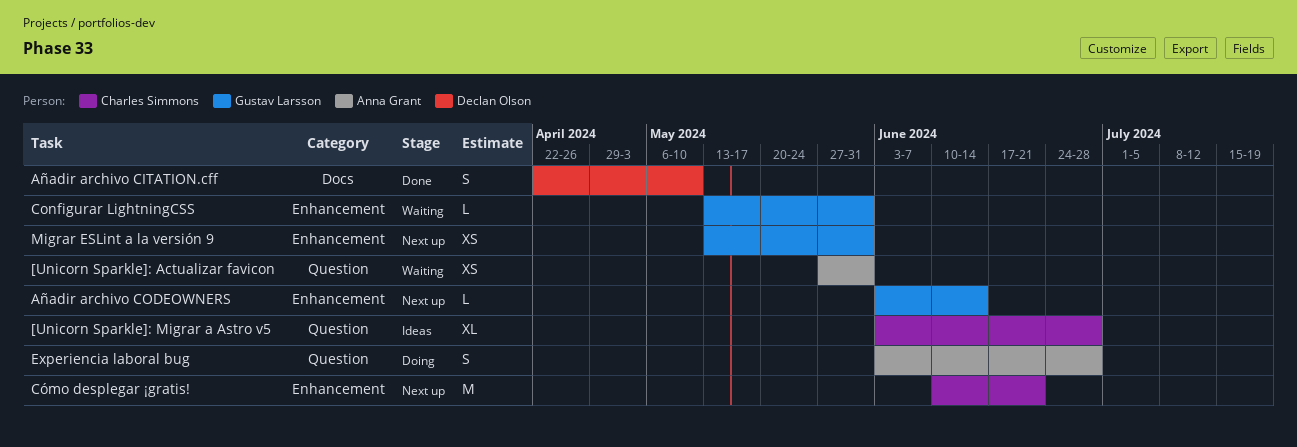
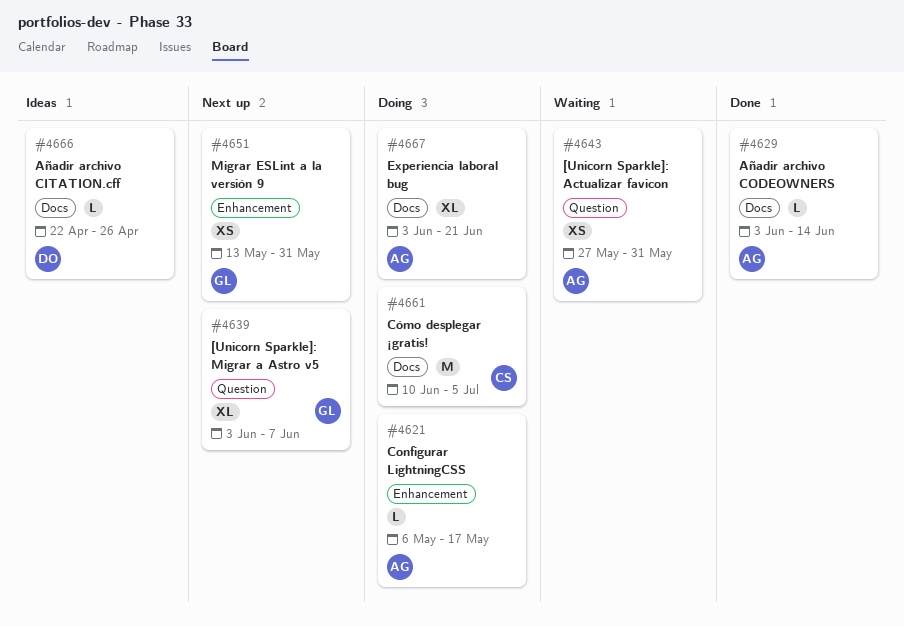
[Unicorn Sparkle]: Migrar a Astro v5, status: Ideas -> Next up
[Unicorn Sparkle]: Migrar a Astro v5, owner: Charles Simmons -> Gustav Larsson
[Unicorn Sparkle]: Migrar a Astro v5, due: Jun 28 -> Jun 7
Añadir archivo CITATION.cff, status: Done -> Ideas
Añadir archivo CITATION.cff, estimate: S -> L
Añadir archivo CITATION.cff, due: May 10 -> Apr 26
Añadir archivo CODEOWNERS, status: Next up -> Done
Añadir archivo CODEOWNERS, owner: Gustav Larsson -> Anna Grant
Añadir archivo CODEOWNERS, label: Enhancement -> Docs
Configurar LightningCSS, status: Waiting -> Doing
Configurar LightningCSS, owner: Gustav Larsson -> Anna Grant
Configurar LightningCSS, start: May 13 -> May 6
Configurar LightningCSS, due: May 31 -> May 17
Cómo desplegar ¡gratis!, status: Next up -> Doing
Cómo desplegar ¡gratis!, label: Enhancement -> Docs
Cómo desplegar ¡gratis!, due: Jun 21 -> Jul 5
Experiencia laboral bug, label: Question -> Docs
Experiencia laboral bug, estimate: S -> XL
Experiencia laboral bug, due: Jun 28 -> Jun 21

